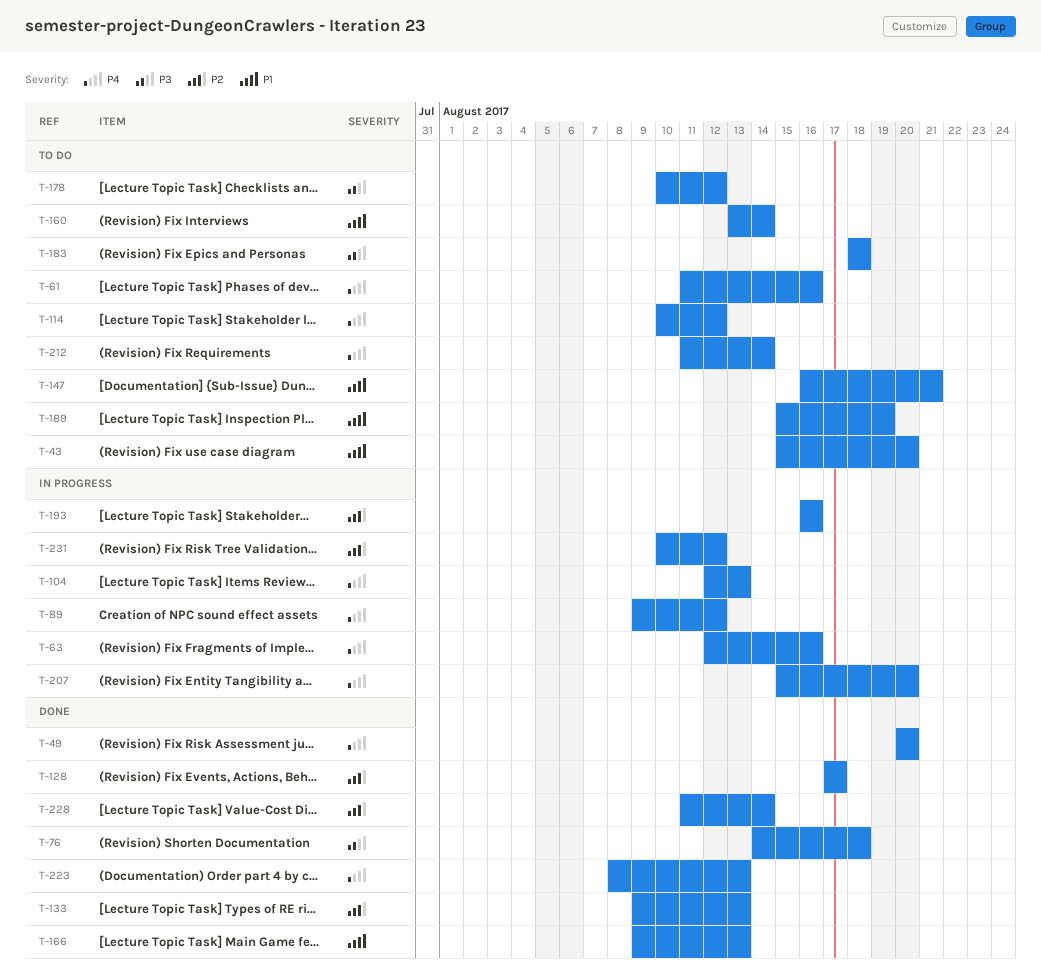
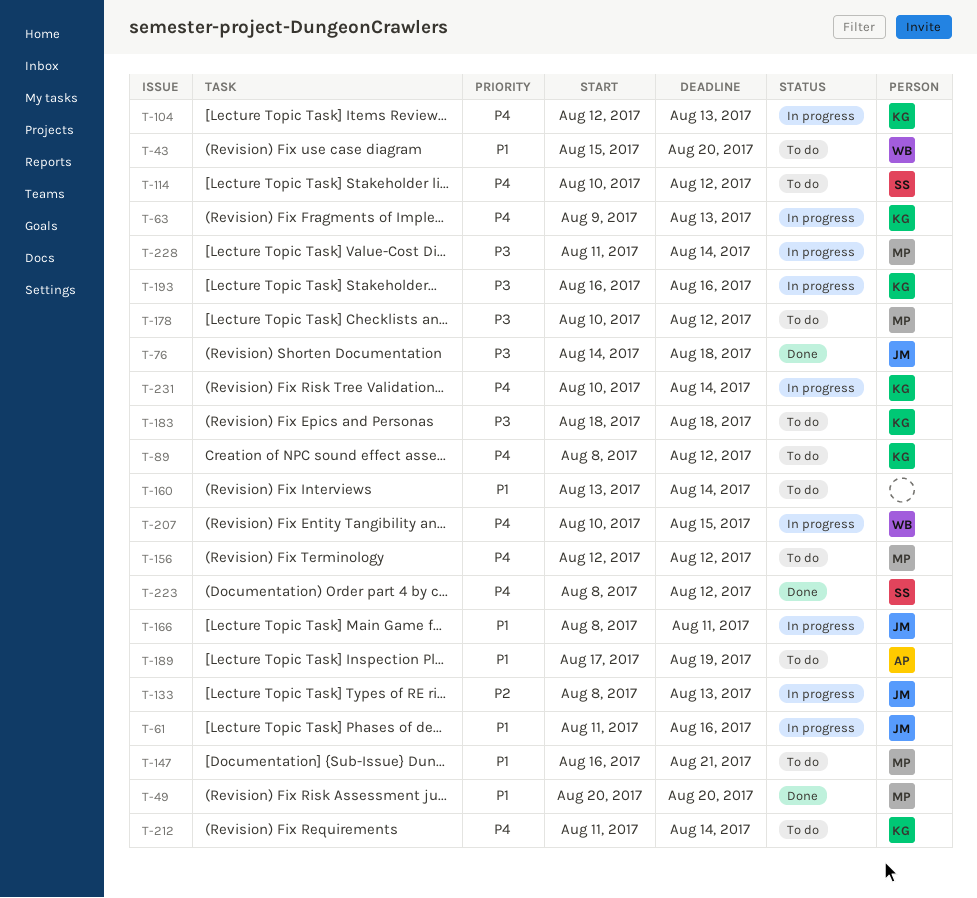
T-49, priority: P4 -> P1
T-61, status: To do -> In progress
T-61, priority: P4 -> P1
T-63, start: Aug 12 -> Aug 9
T-63, due: Aug 16 -> Aug 13
T-89, status: In progress -> To do
T-89, start: Aug 9 -> Aug 8
T-128: present -> none
T-133, status: Done -> In progress
T-133, start: Aug 9 -> Aug 8
T-156: none -> present
T-166, status: Done -> In progress
T-166, start: Aug 9 -> Aug 8
T-166, due: Aug 13 -> Aug 11
T-189, start: Aug 15 -> Aug 17
T-193, priority: P2 -> P3
T-207, start: Aug 15 -> Aug 10
T-207, due: Aug 20 -> Aug 15
T-223, due: Aug 13 -> Aug 12
T-228, status: Done -> In progress
T-228, priority: P2 -> P3
T-231, priority: P2 -> P4
T-231, due: Aug 12 -> Aug 14

